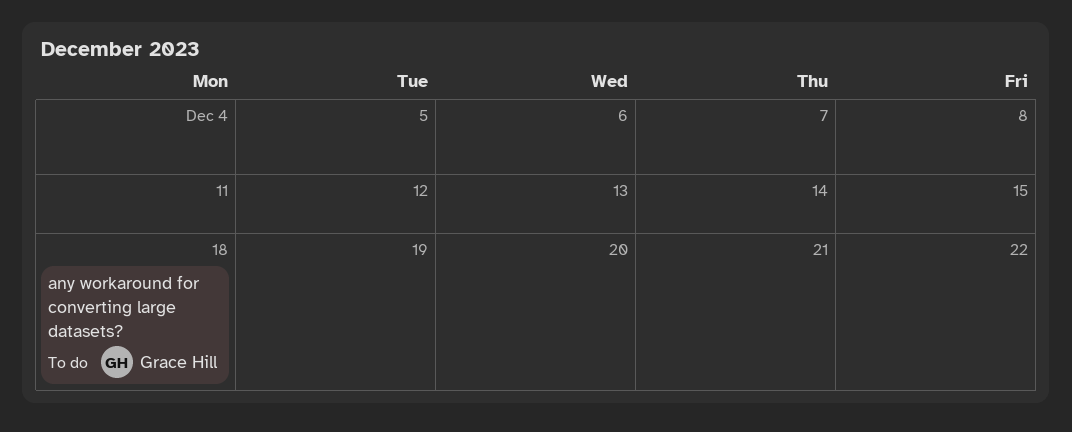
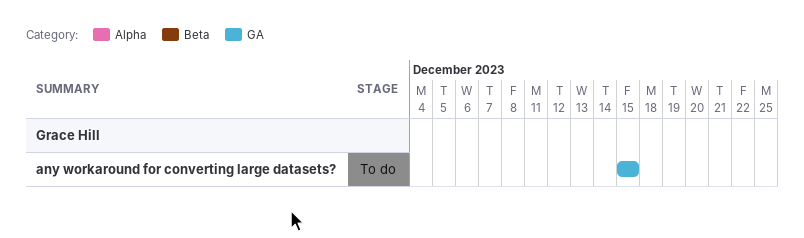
any workaround for converting large datasets?, due: Dec 18 -> Dec 15

